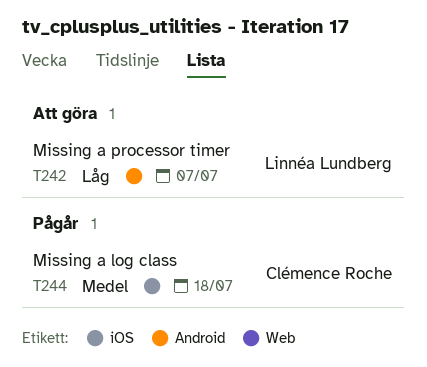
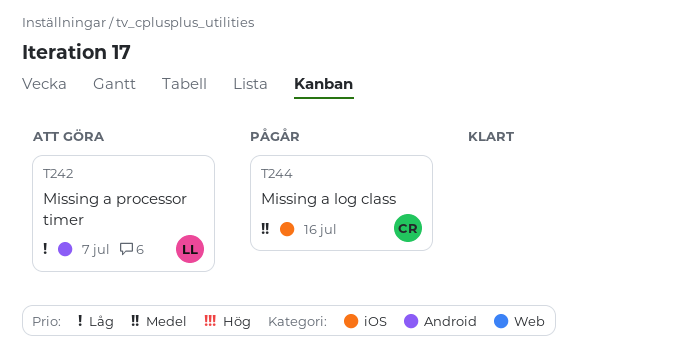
T244, due: Jul 18 -> Jul 16

